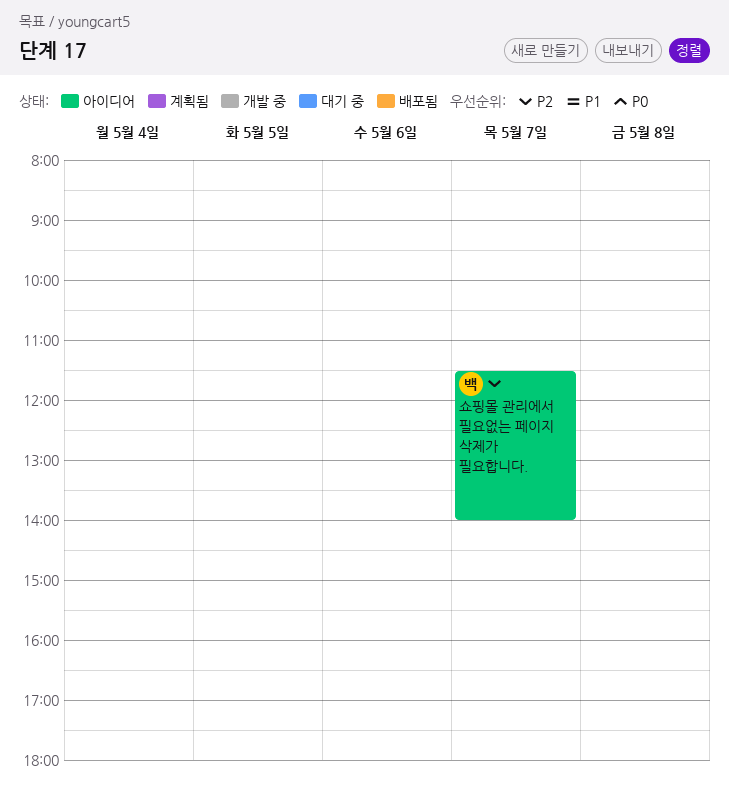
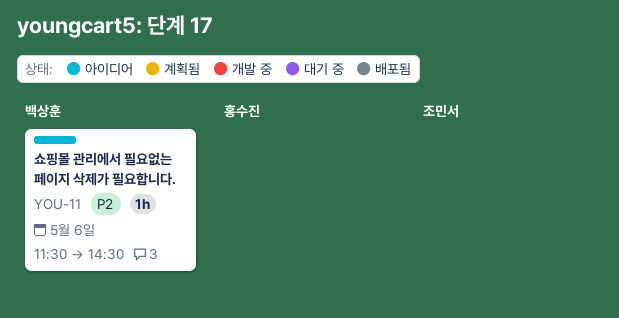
쇼핑몰 관리에서 필요없는 페이지 삭제가 필요합니다., day: May 7 -> May 6
쇼핑몰 관리에서 필요없는 페이지 삭제가 필요합니다., ends: 14:00 -> 14:30

